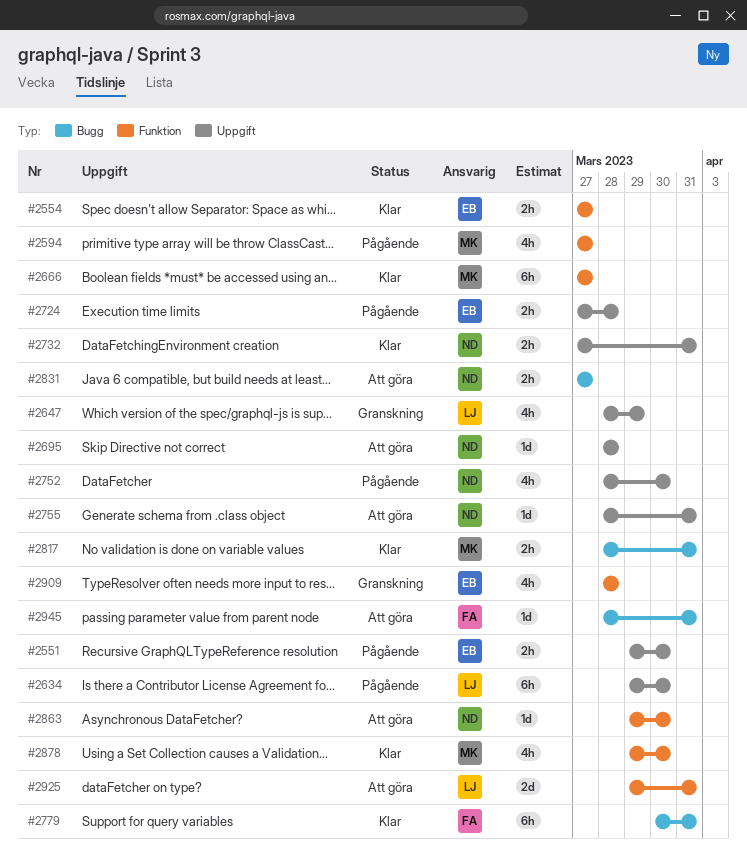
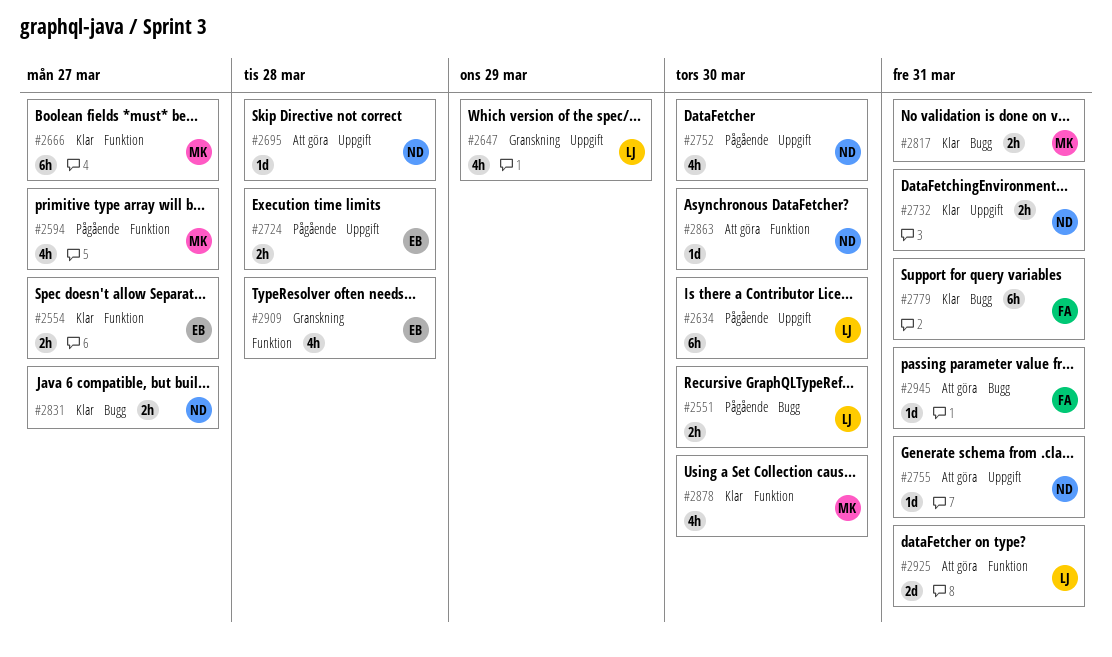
#2551, owner: EB -> LJ
#2551, label: Uppgift -> Bugg
#2831, status: Att göra -> Klar

